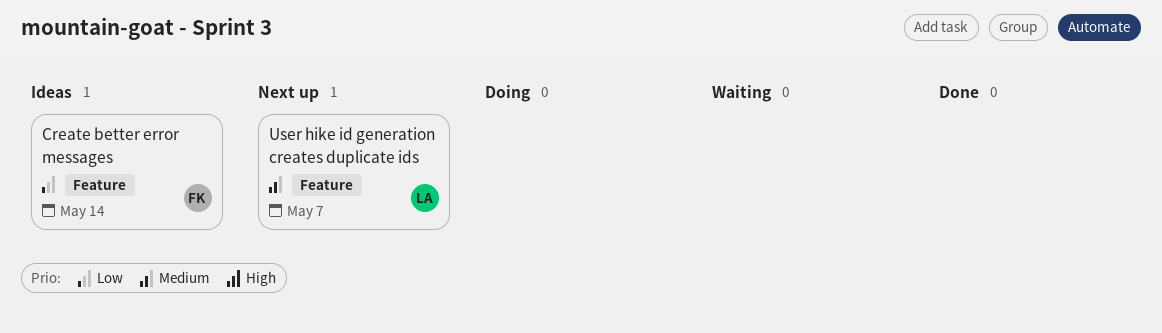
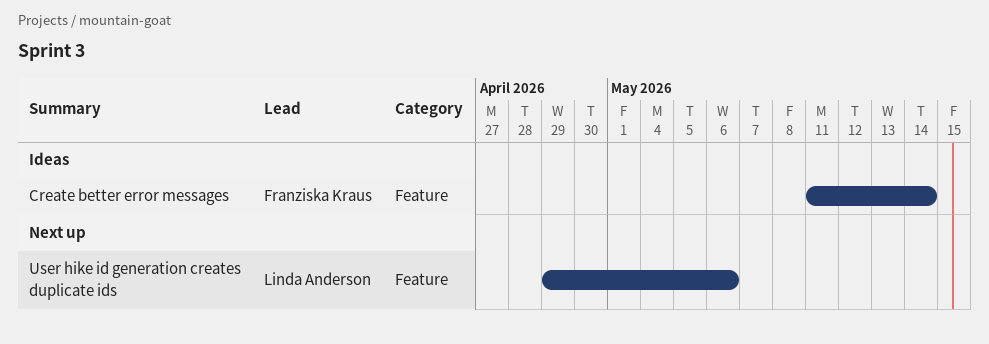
User hike id generation creates duplicate ids, due: May 7 -> May 6

